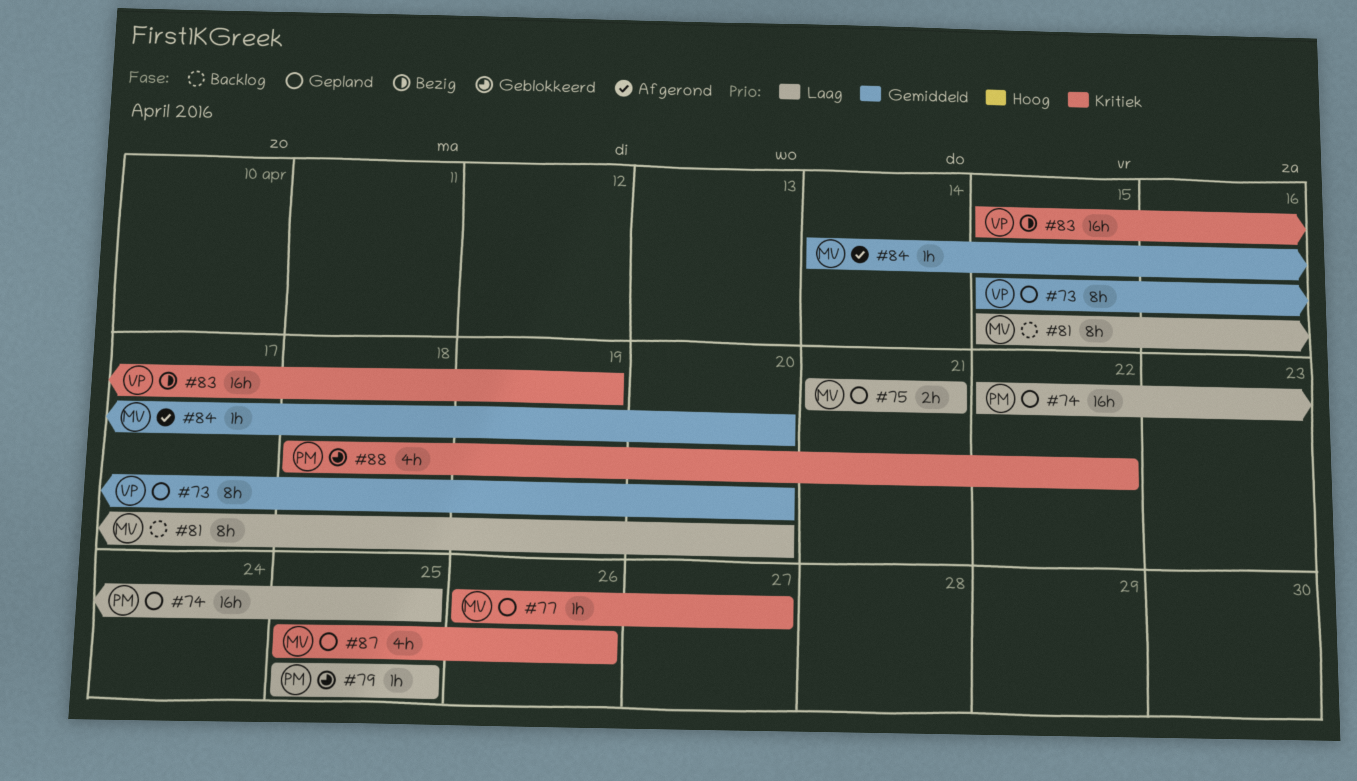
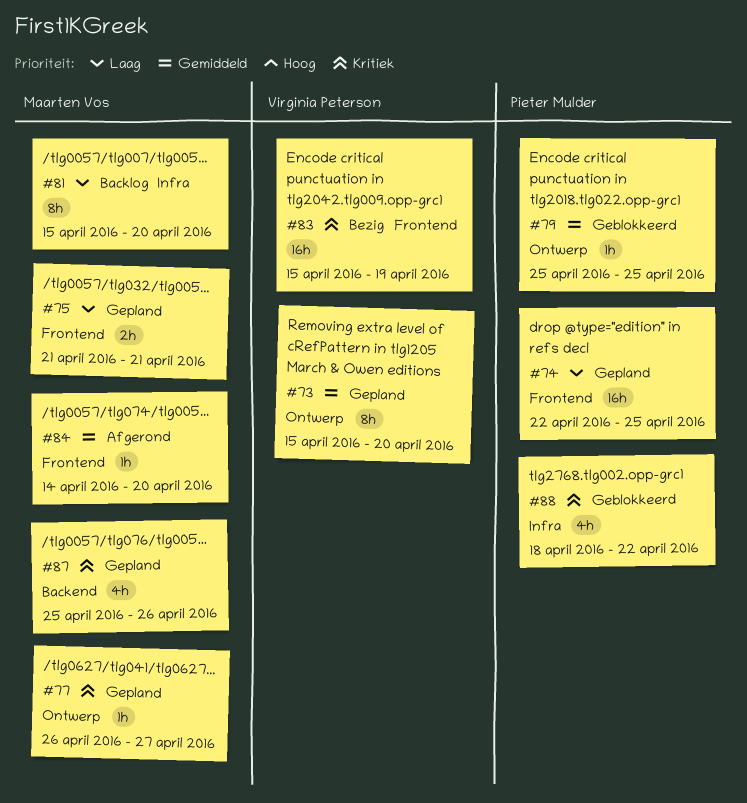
#79, priority: Laag -> Gemiddeld

